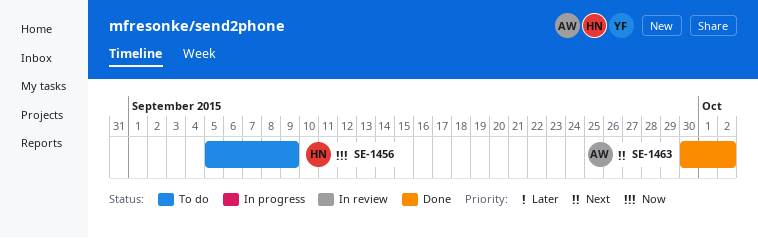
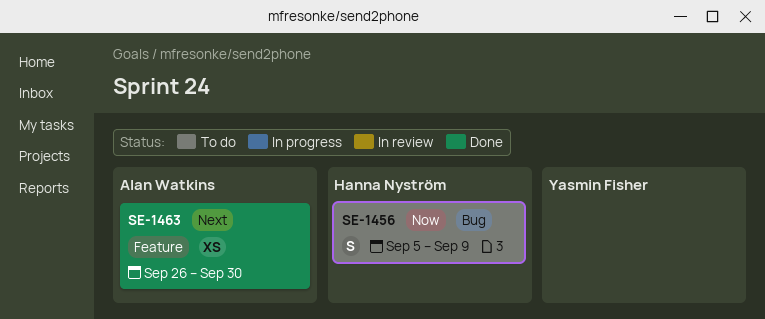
SE-1463, start: Sep 30 -> Sep 26
SE-1463, due: Oct 2 -> Sep 30

